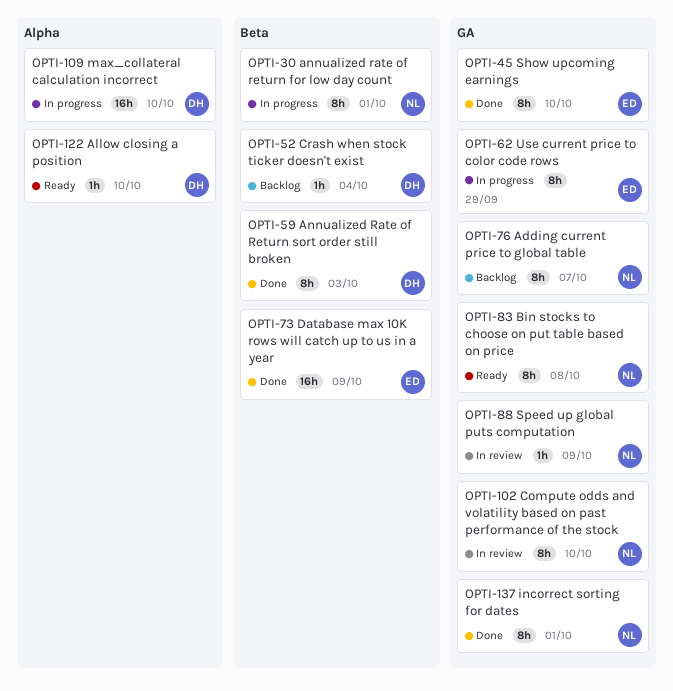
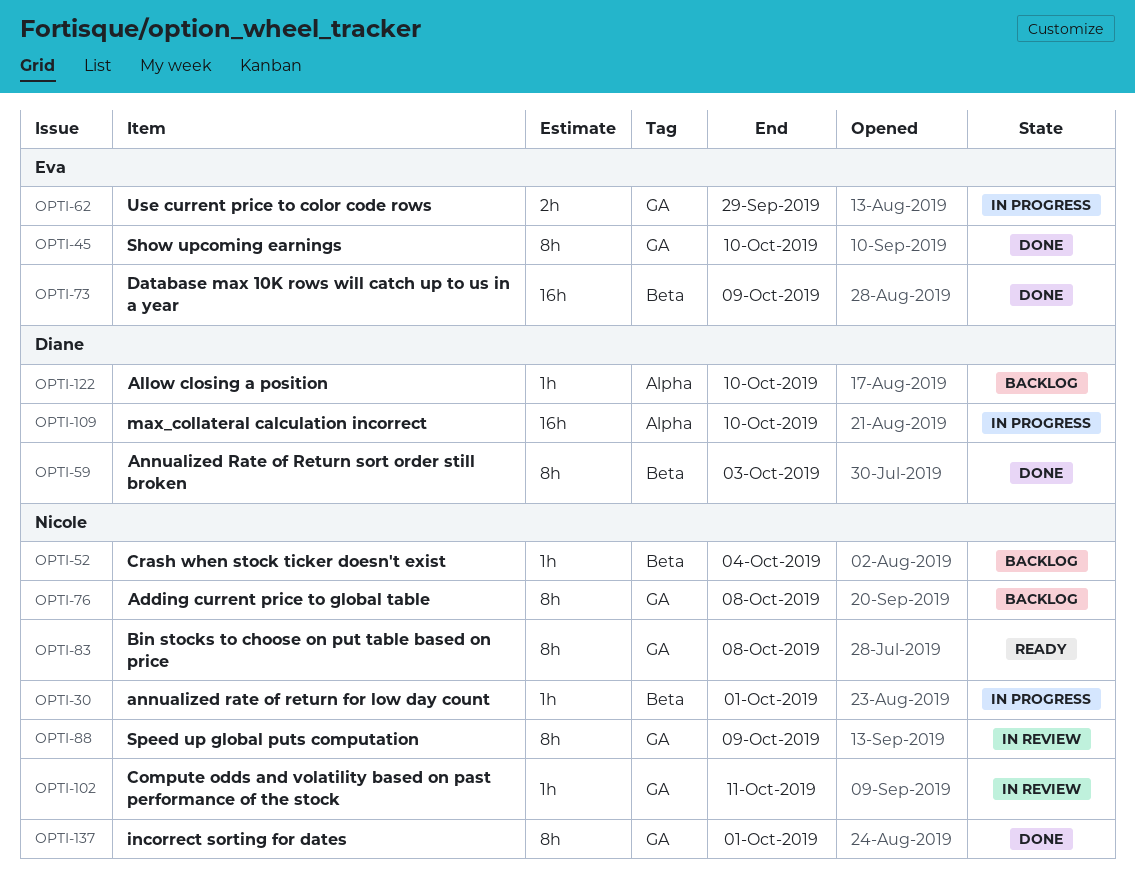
OPTI-30, estimate: 8h -> 1h
OPTI-52, owner: Diane -> Nicole
OPTI-62, estimate: 8h -> 2h
OPTI-76, due: Oct 7 -> Oct 8
OPTI-88, estimate: 1h -> 8h
OPTI-102, estimate: 8h -> 1h
OPTI-102, due: Oct 10 -> Oct 11
OPTI-122, status: Ready -> Backlog

